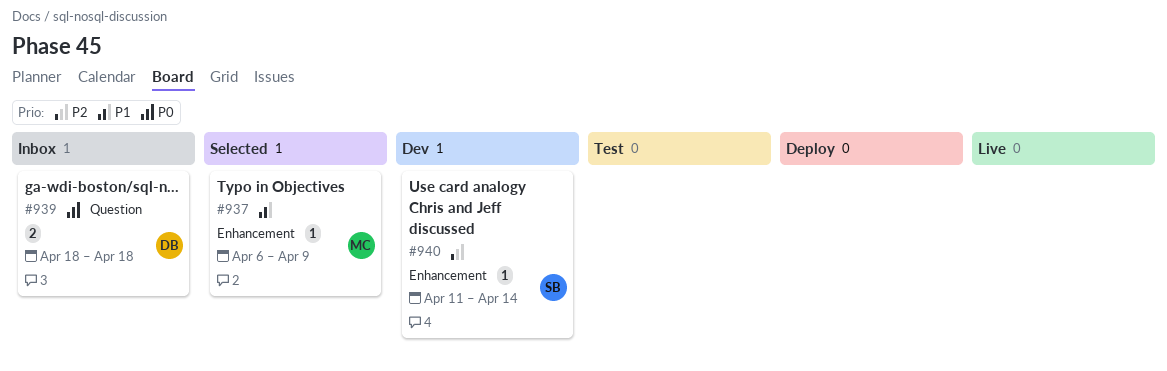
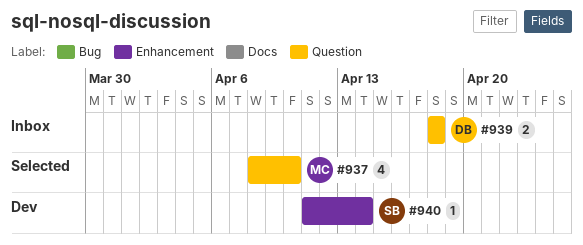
#937, label: Enhancement -> Question
#937, estimate: 1 -> 4
#937, start: Apr 6 -> Apr 8
#937, due: Apr 9 -> Apr 10

